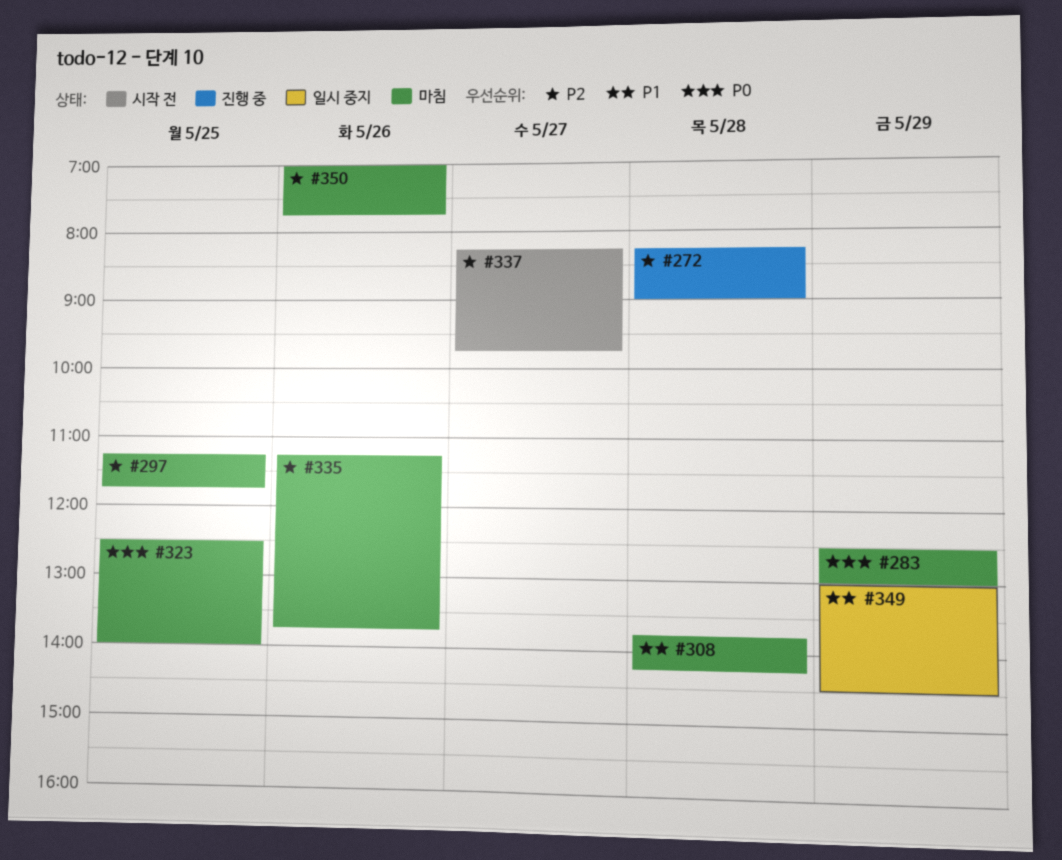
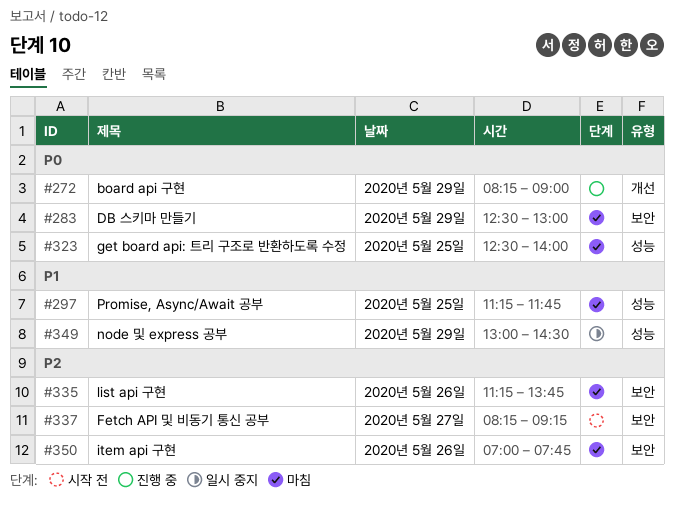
#272, priority: P2 -> P0
#272, day: May 28 -> May 29
#297, priority: P2 -> P1
#308: present -> none
#337, ends: 09:45 -> 09:15

